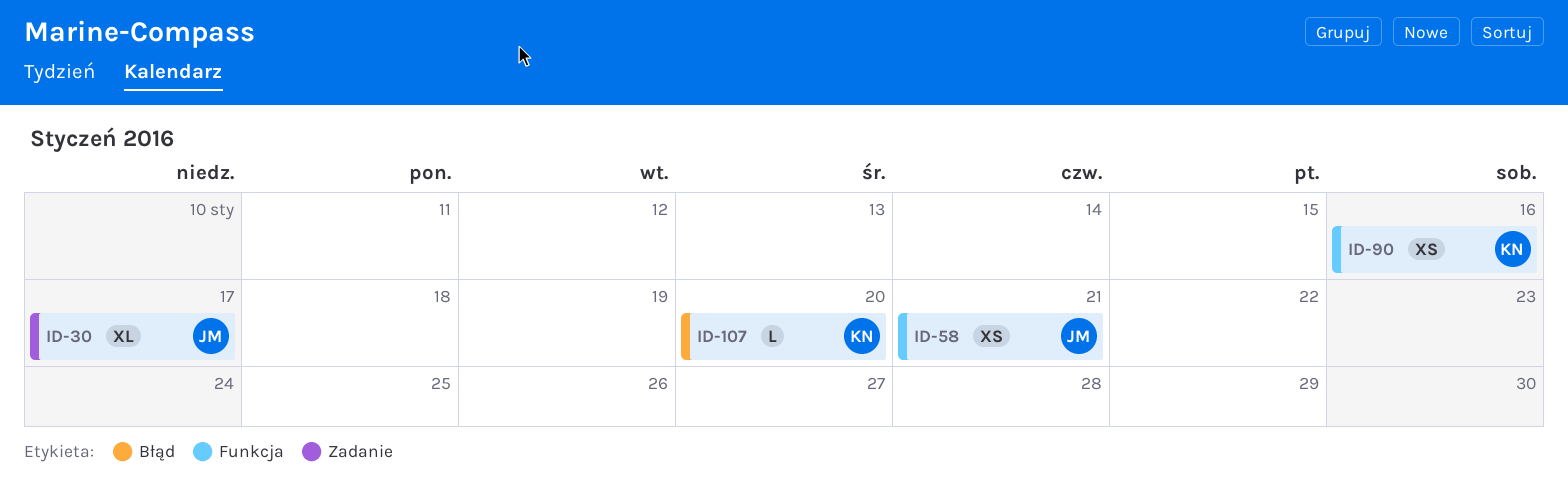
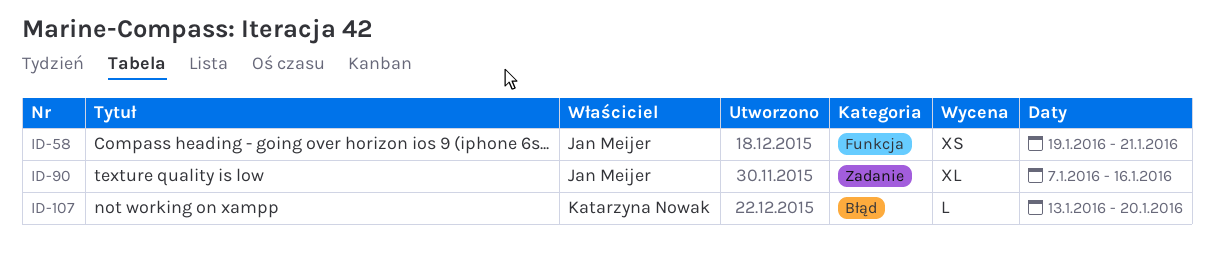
ID-30: present -> none
ID-90, owner: Katarzyna Nowak -> Jan Meijer
ID-90, label: Funkcja -> Zadanie
ID-90, estimate: XS -> XL

